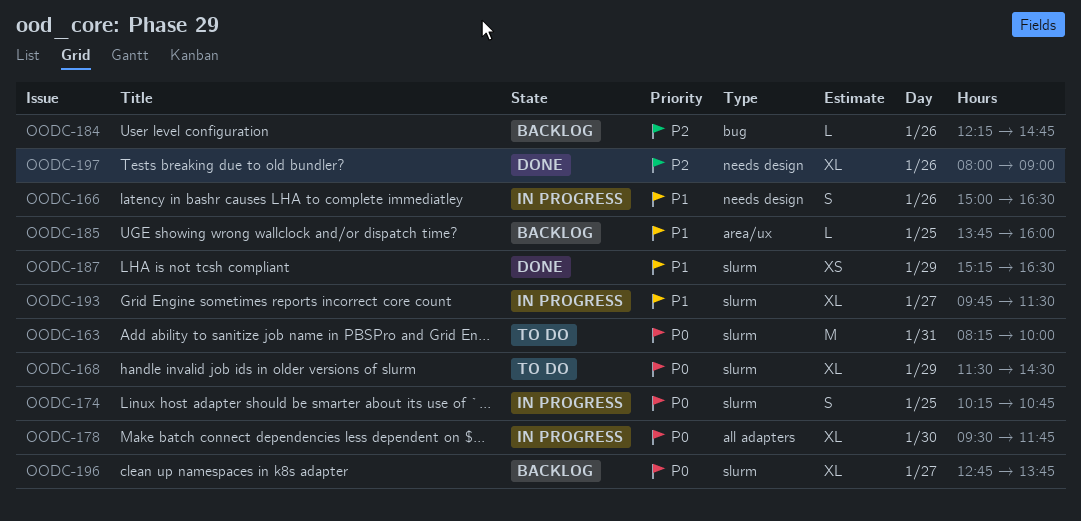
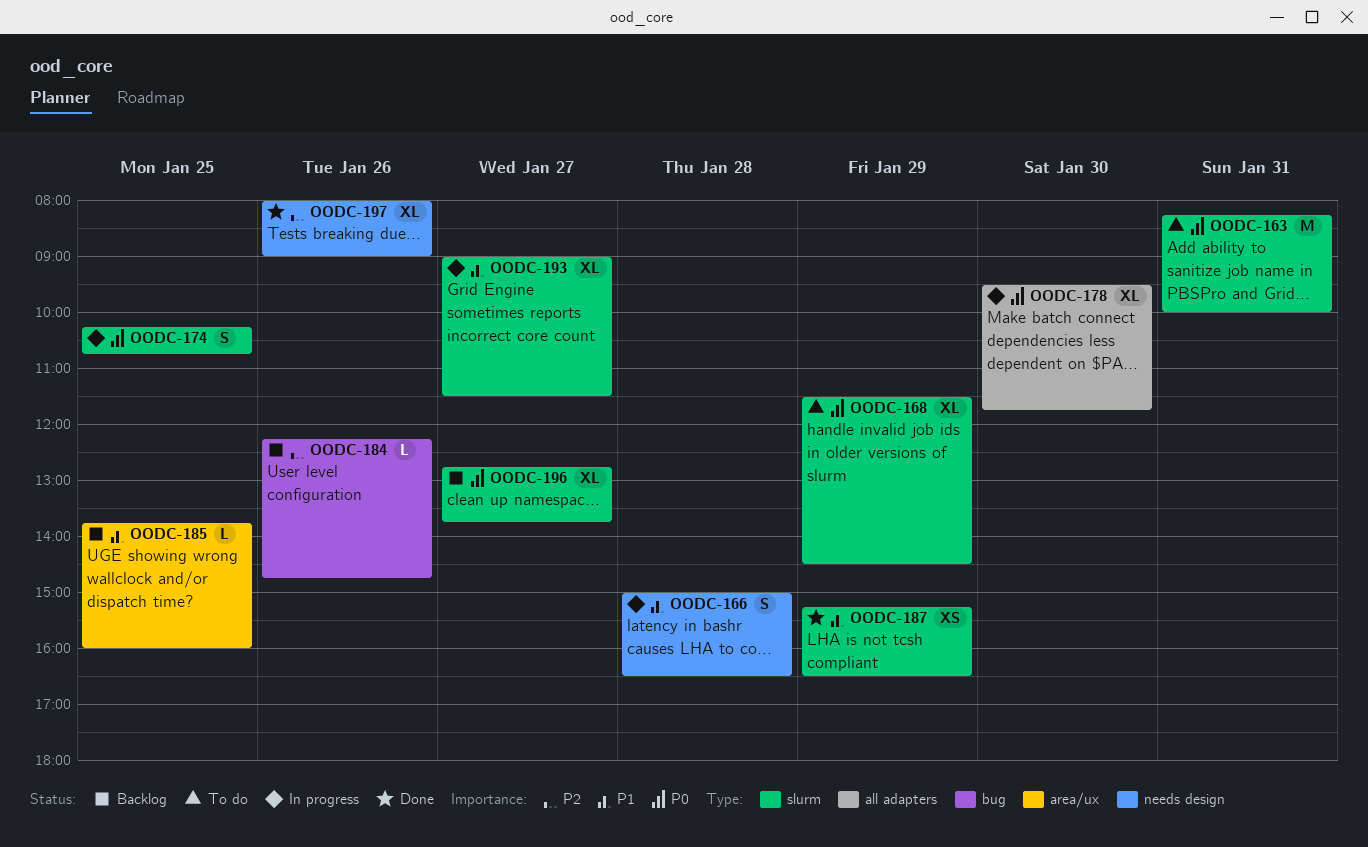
OODC-166, day: Jan 26 -> Jan 28
OODC-193, begins: 09:45 -> 09:00

